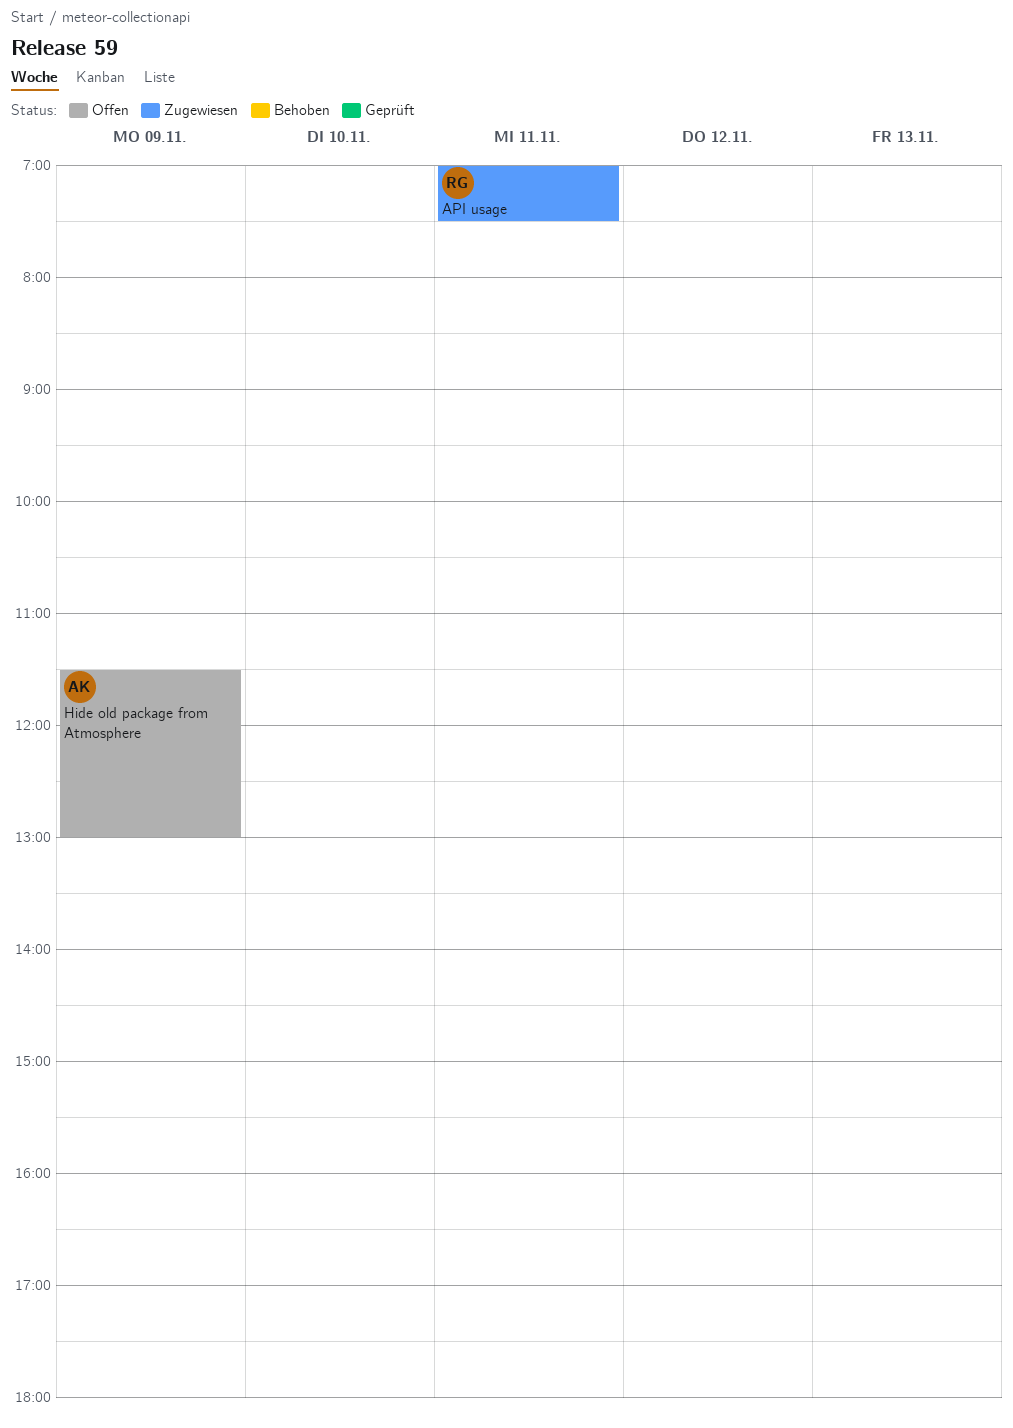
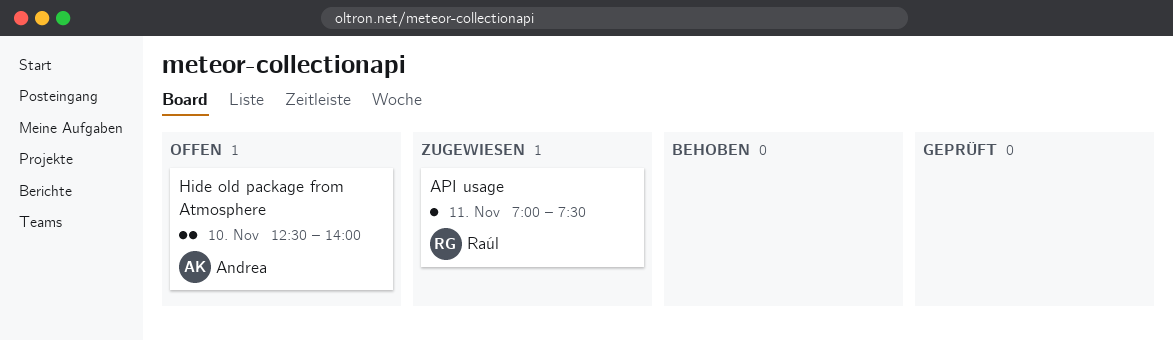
Hide old package from Atmosphere, day: Nov 9 -> Nov 10
Hide old package from Atmosphere, begins: 11:30 -> 12:30
Hide old package from Atmosphere, ends: 13:00 -> 14:00

